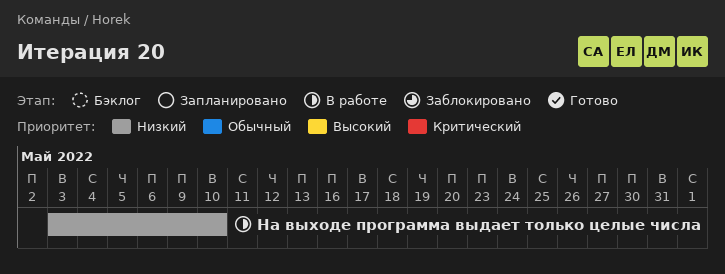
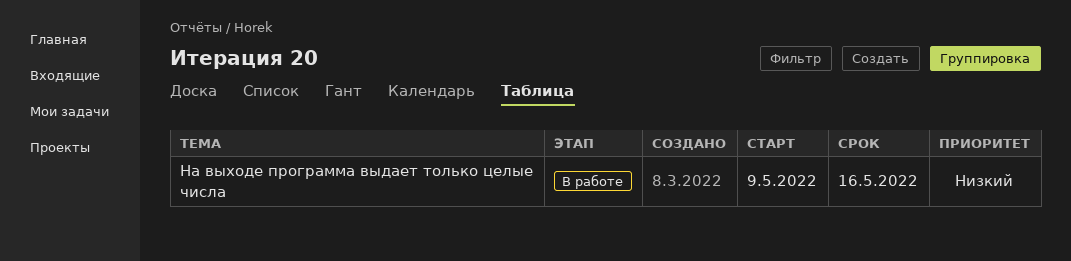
На выходе программа выдает только целые числа, start: May 3 -> May 9
На выходе программа выдает только целые числа, due: May 10 -> May 16

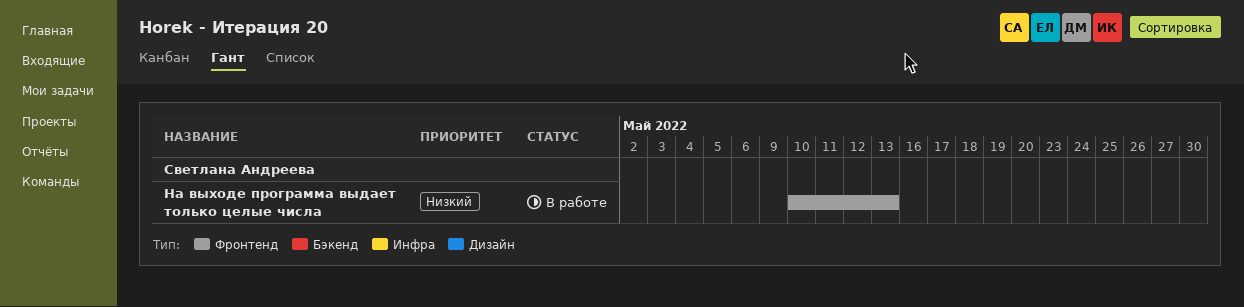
На выходе программа выдает только целые числа, start: May 9 -> May 10
На выходе программа выдает только целые числа, due: May 16 -> May 13

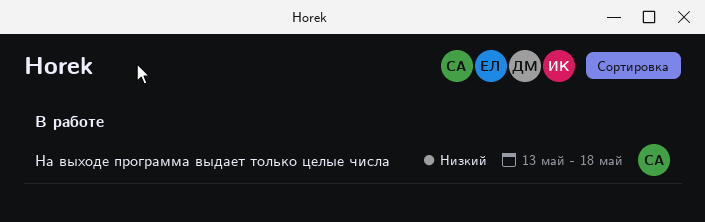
На выходе программа выдает только целые числа, start: May 10 -> May 13
На выходе программа выдает только целые числа, due: May 13 -> May 18

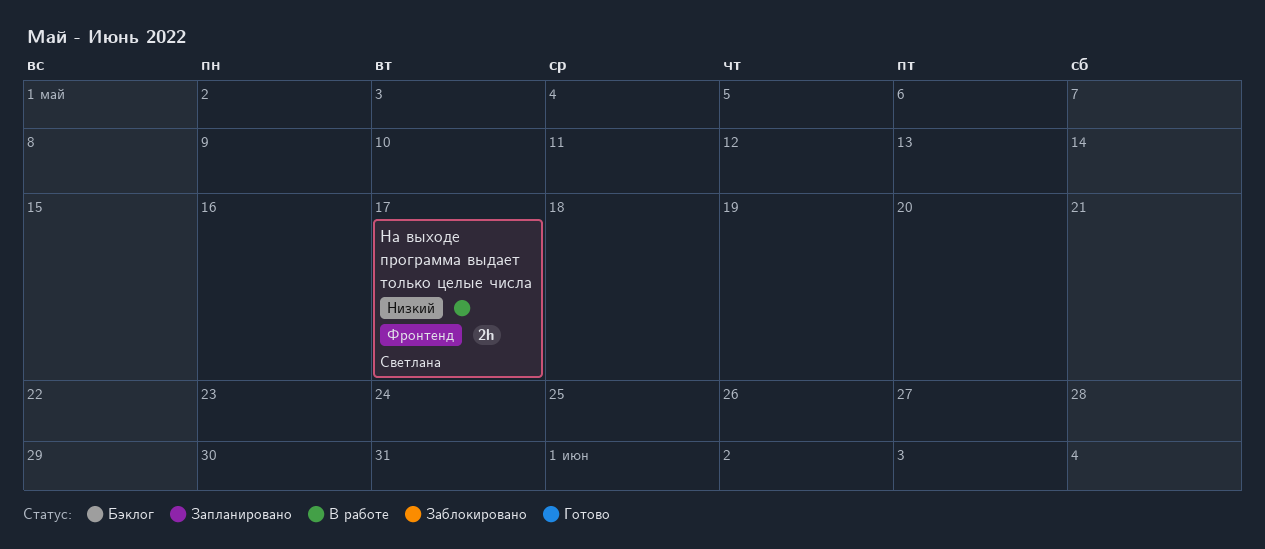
На выходе программа выдает только целые числа, due: May 18 -> May 17

